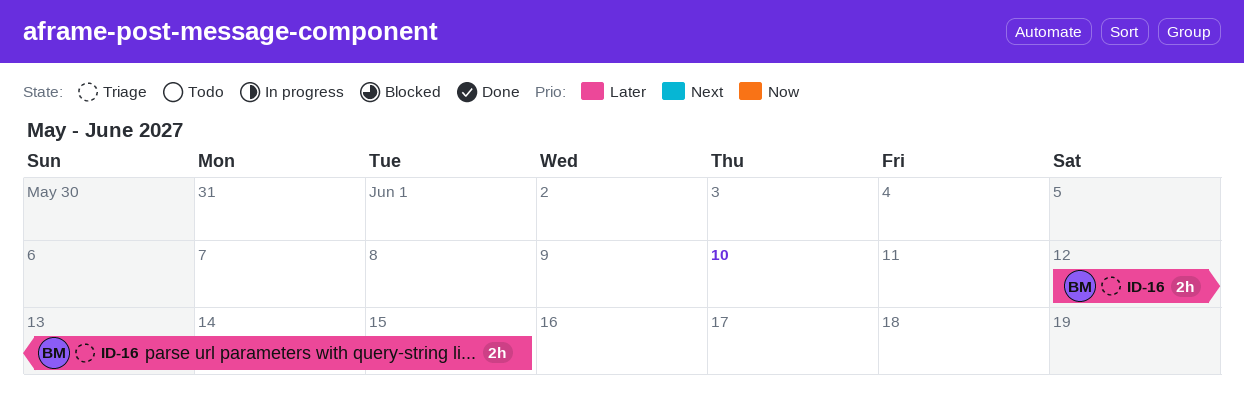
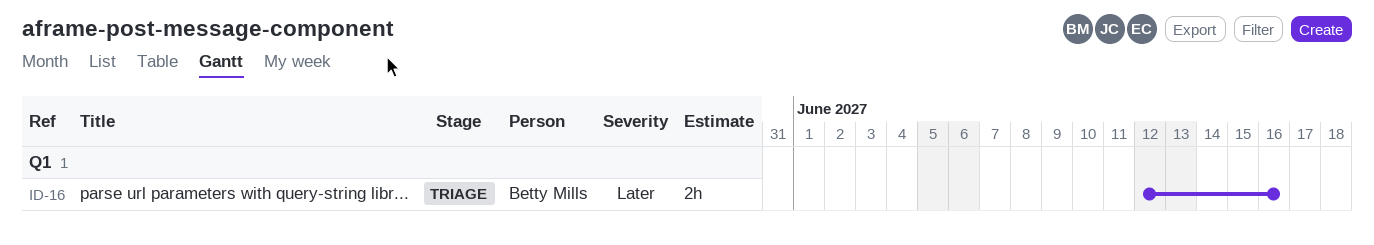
ID-16, due: Jun 15 -> Jun 16

